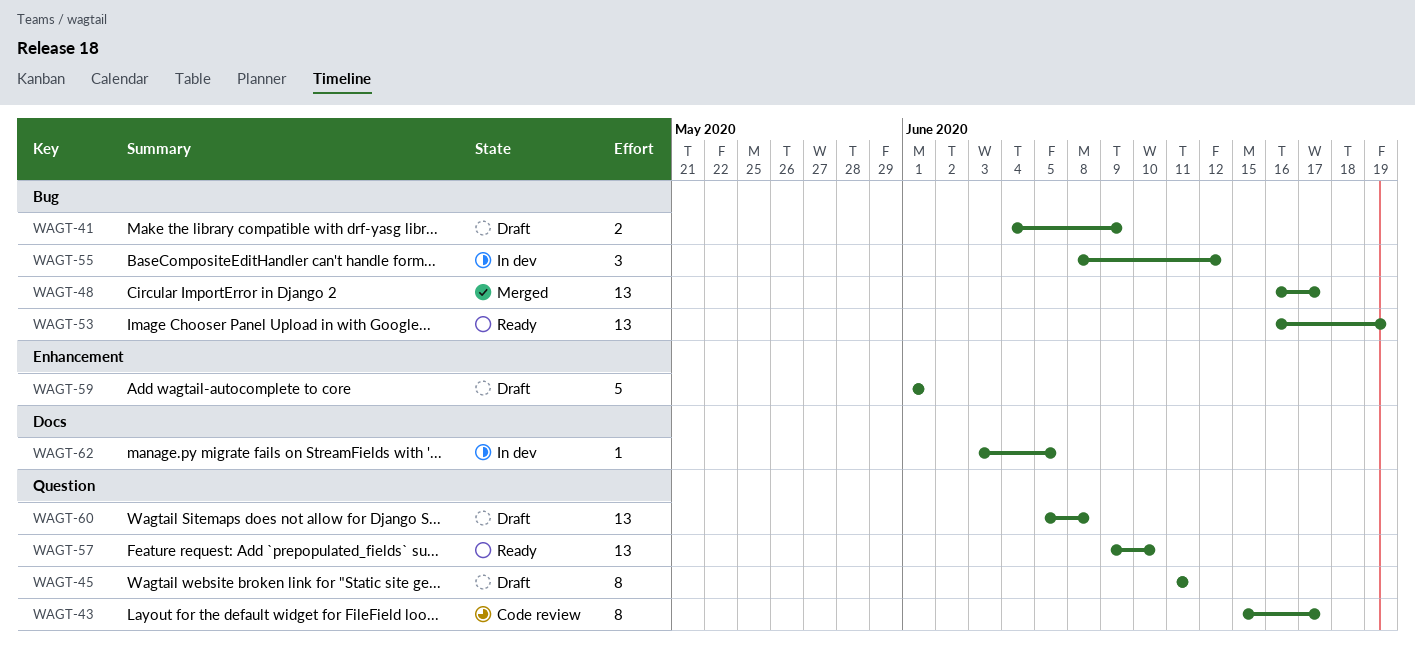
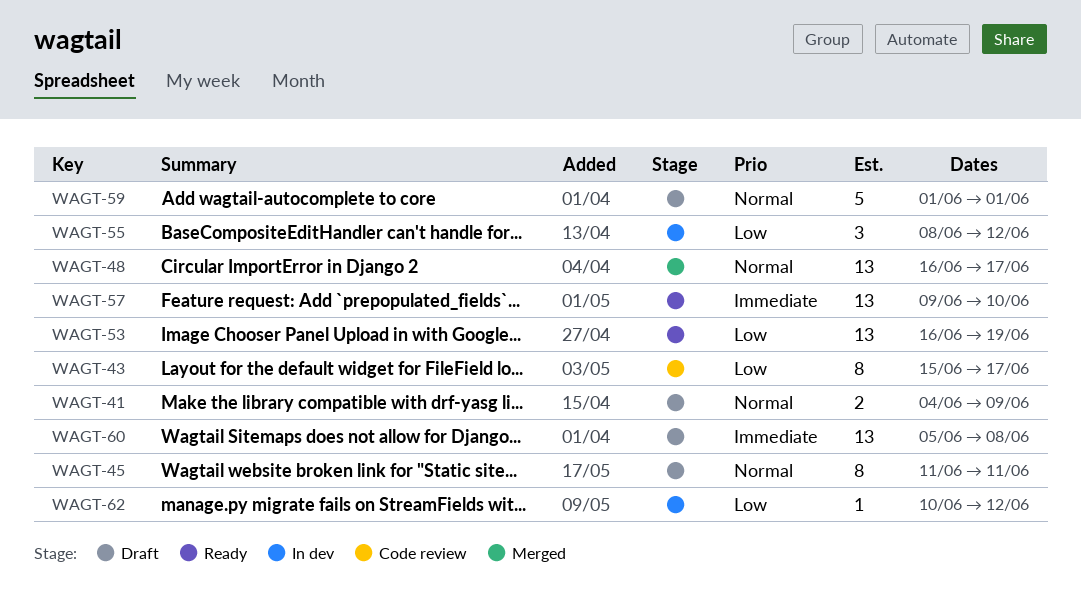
WAGT-62, start: Jun 3 -> Jun 10
WAGT-62, due: Jun 5 -> Jun 12

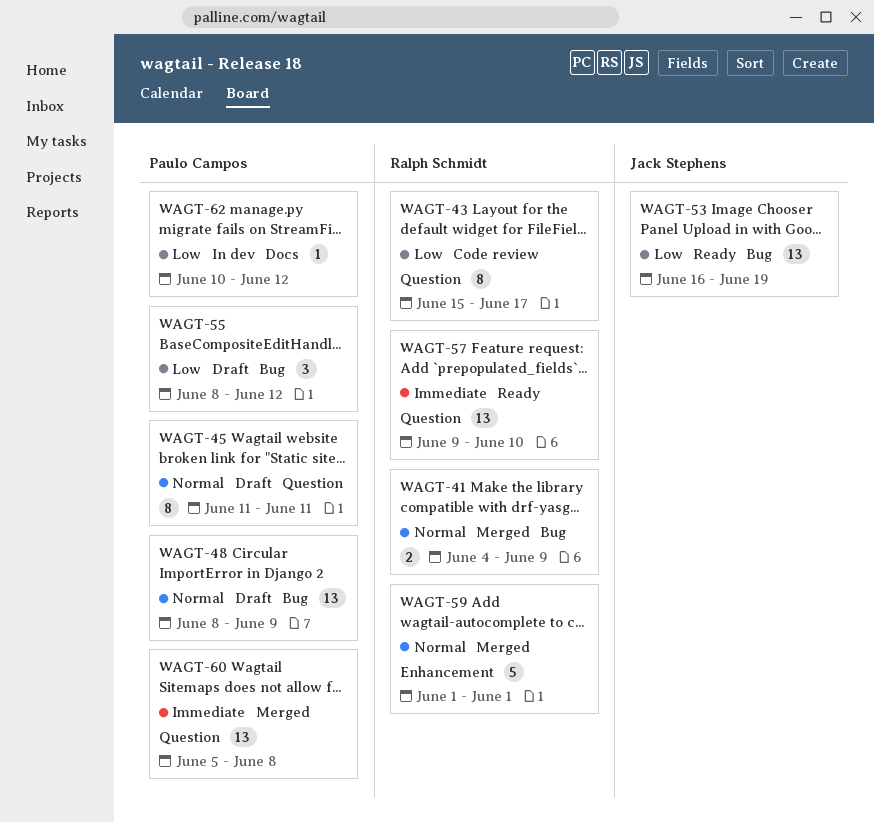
WAGT-41, status: Draft -> Merged
WAGT-48, status: Merged -> Draft
WAGT-48, start: Jun 16 -> Jun 8
WAGT-48, due: Jun 17 -> Jun 9
WAGT-55, status: In dev -> Draft
WAGT-59, status: Draft -> Merged
WAGT-60, status: Draft -> Merged

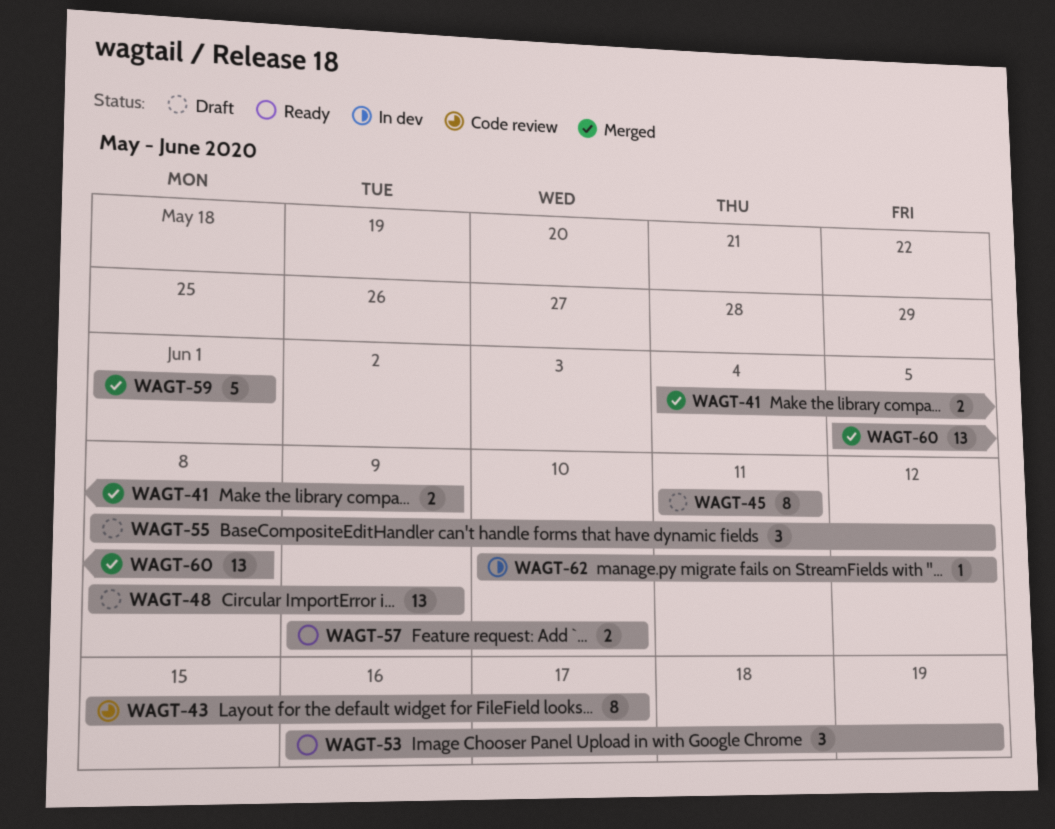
WAGT-53, estimate: 13 -> 3
WAGT-57, estimate: 13 -> 2

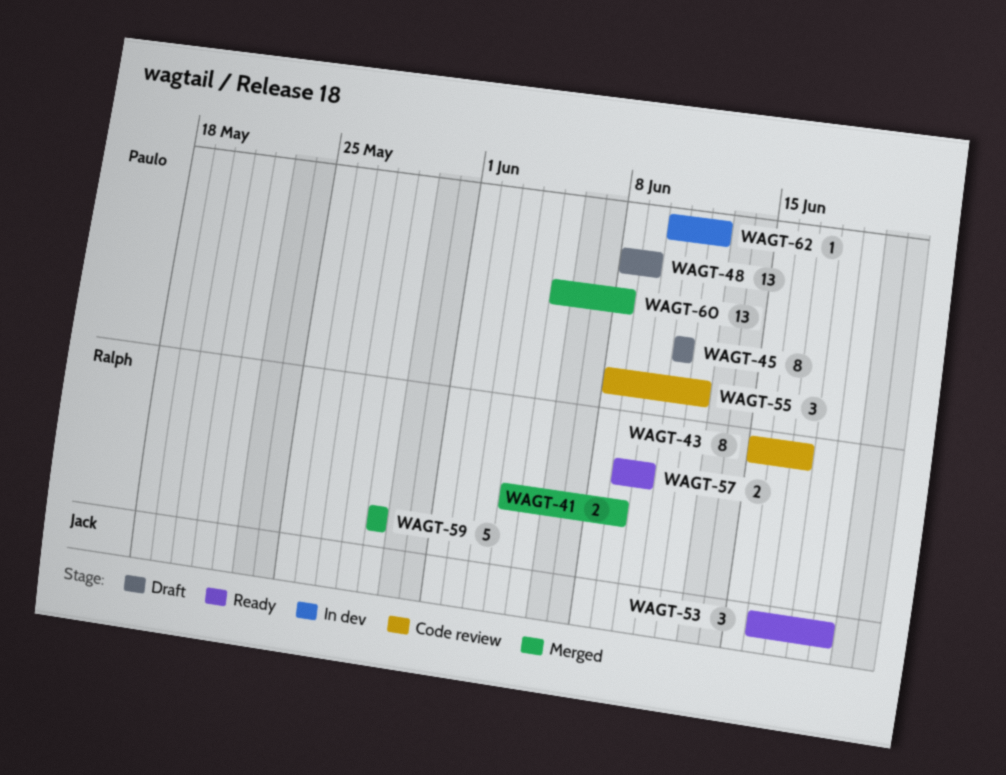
WAGT-55, status: Draft -> Code review
WAGT-59, start: Jun 1 -> May 29
WAGT-59, due: Jun 1 -> May 29

